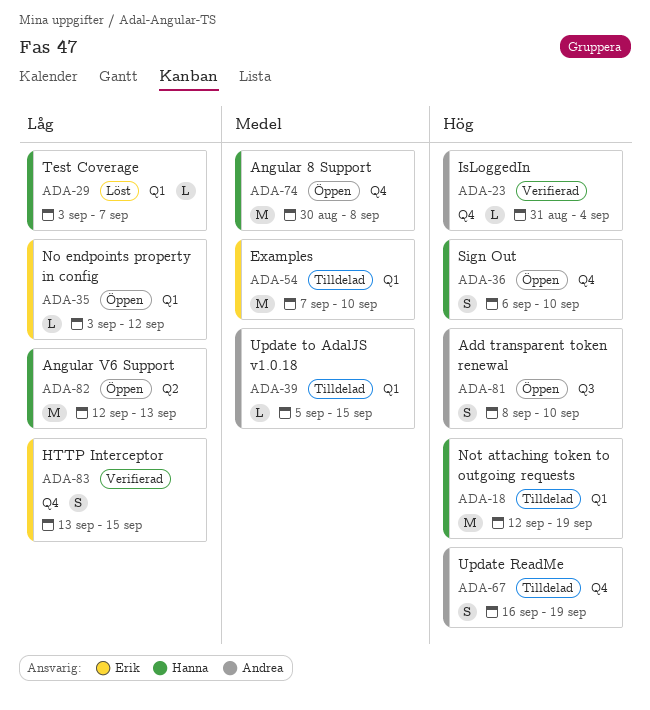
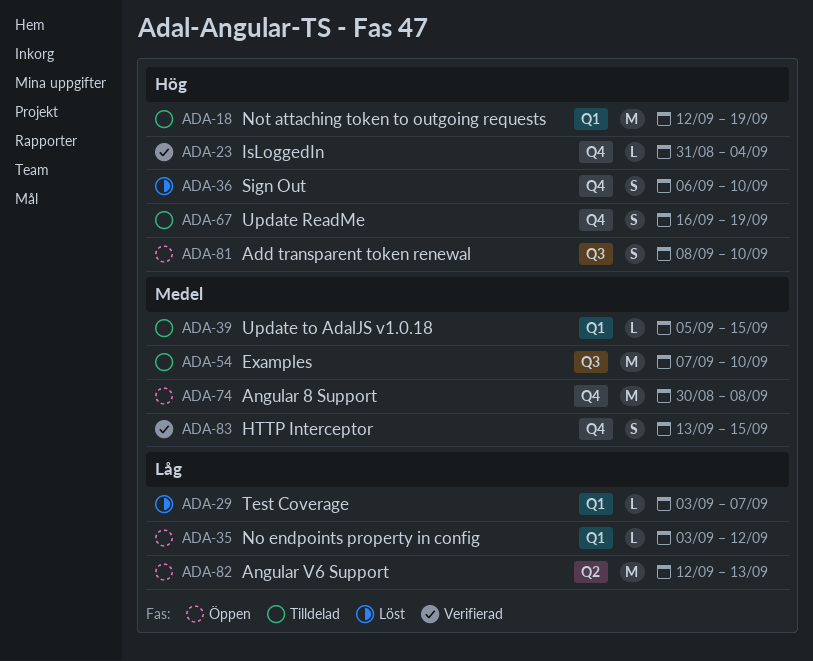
ADA-36, status: Öppen -> Löst
ADA-54, label: Q1 -> Q3
ADA-83, priority: Låg -> Medel

